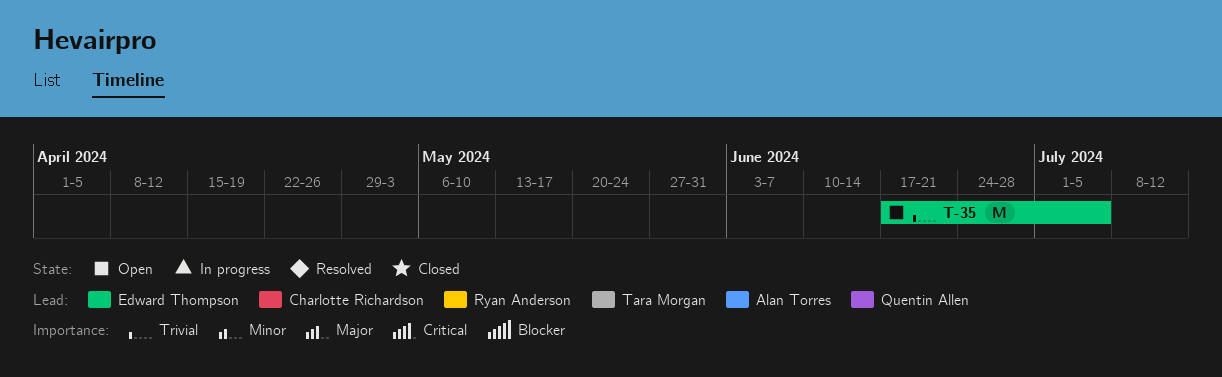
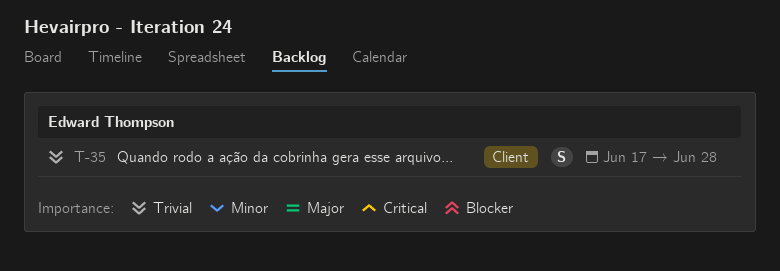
T-35, estimate: M -> S
T-35, due: Jul 5 -> Jun 28

